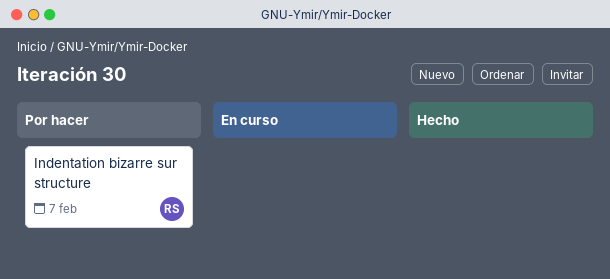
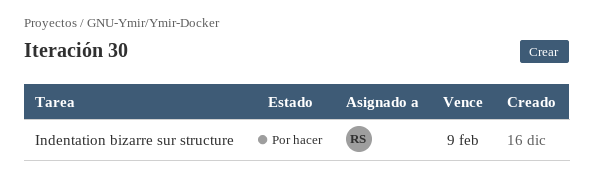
Indentation bizarre sur structure, due: Feb 7 -> Feb 9

